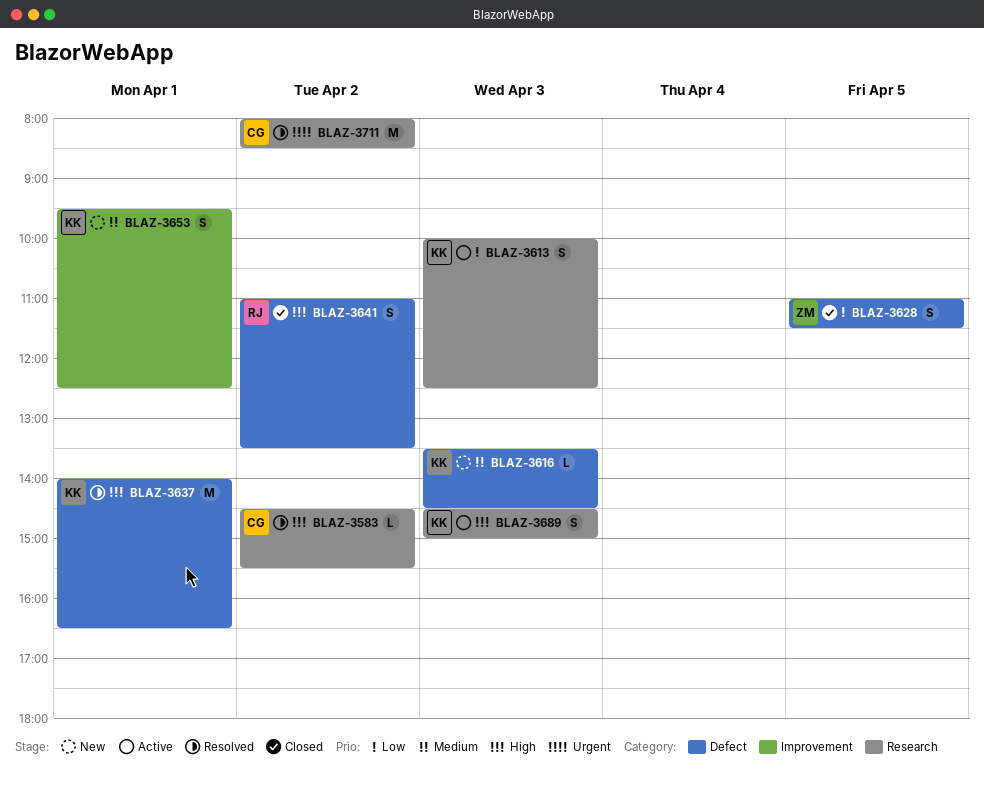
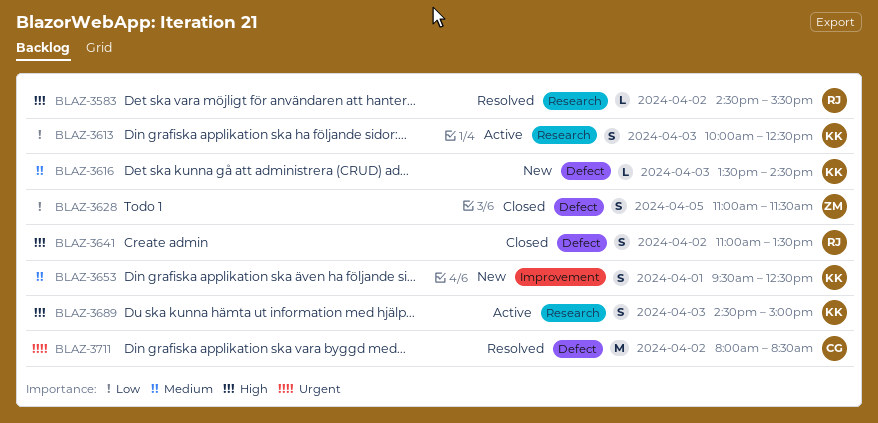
BLAZ-3583, owner: CG -> RJ
BLAZ-3637: present -> none
BLAZ-3711, label: Research -> Defect

